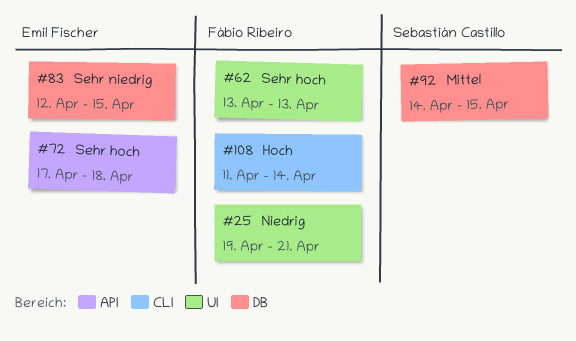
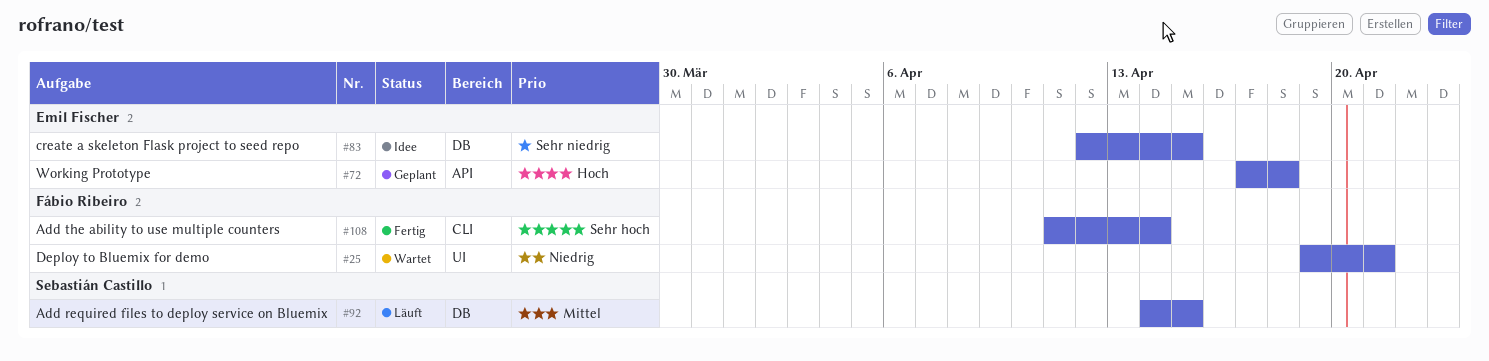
#62: present -> none
#72, priority: Sehr hoch -> Hoch
#108, priority: Hoch -> Sehr hoch

